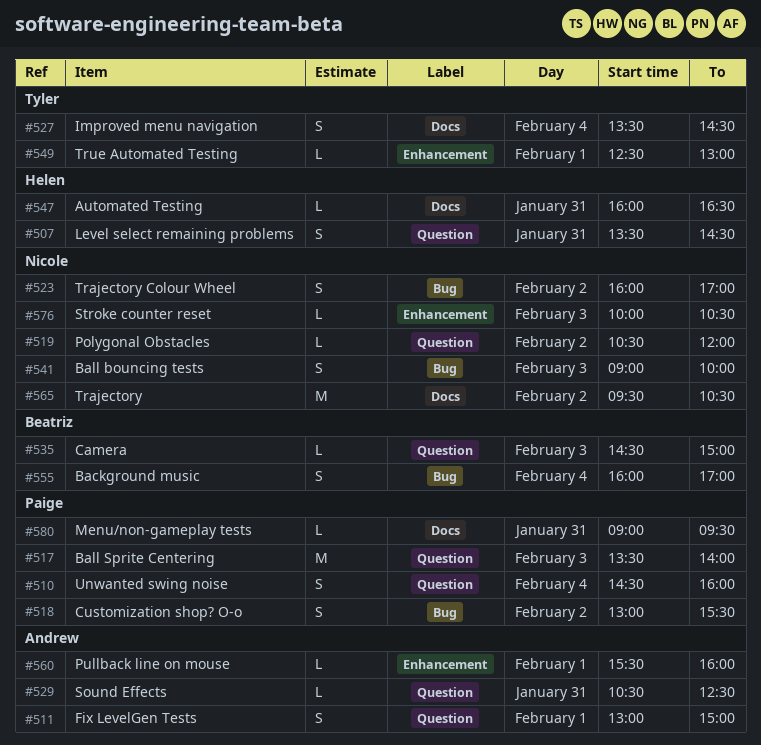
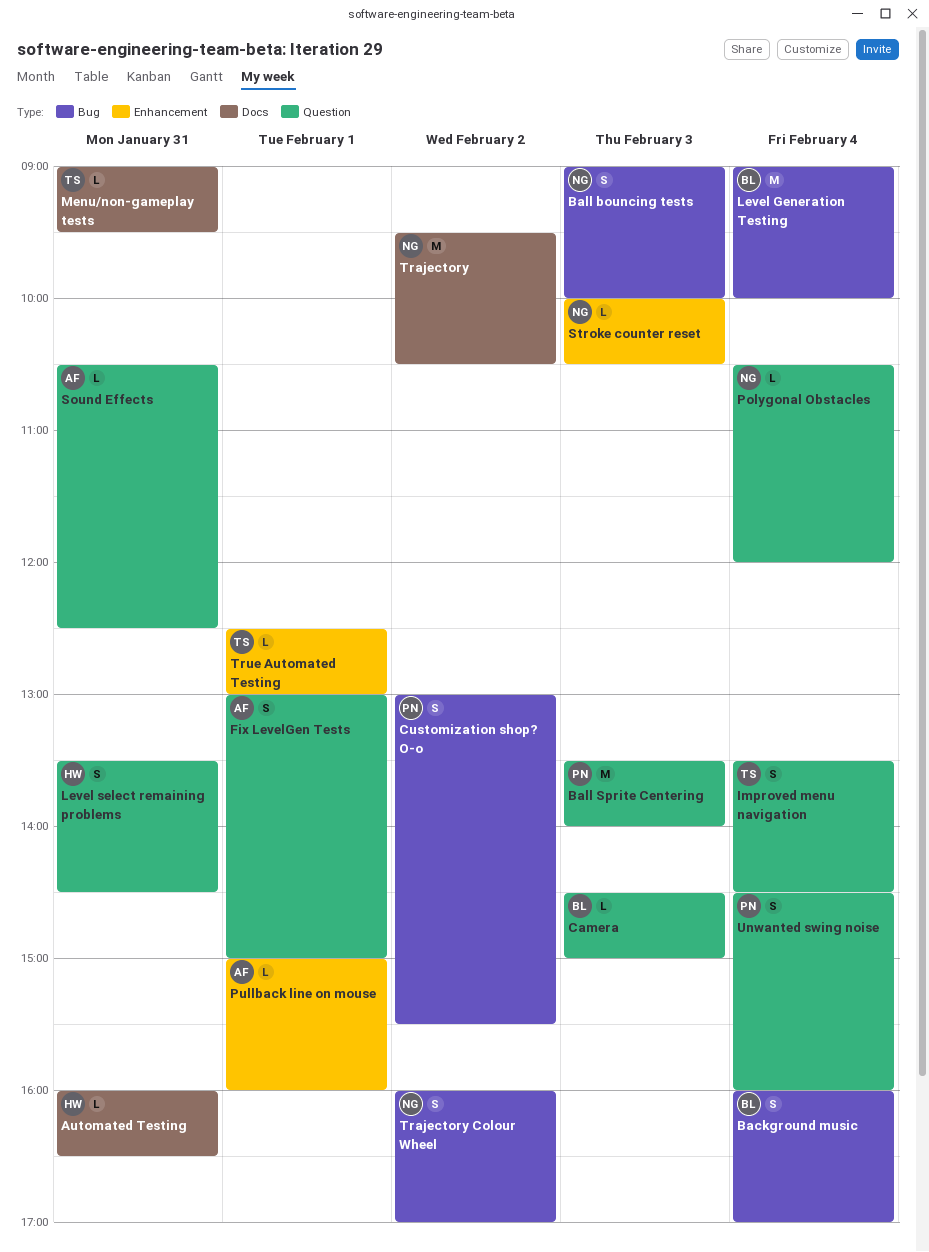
Improved menu navigation, label: Docs -> Question
Level Generation Testing: none -> present
Menu/non-gameplay tests, owner: Paige -> Tyler
Polygonal Obstacles, day: Feb 2 -> Feb 4
Pullback line on mouse, begins: 15:30 -> 15:00

